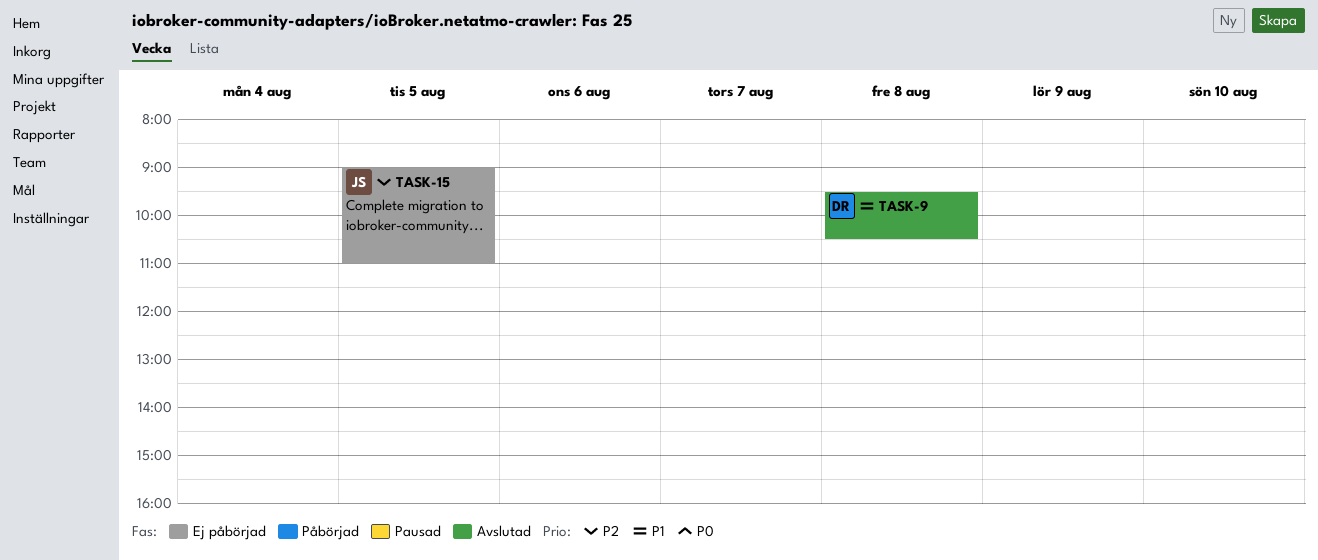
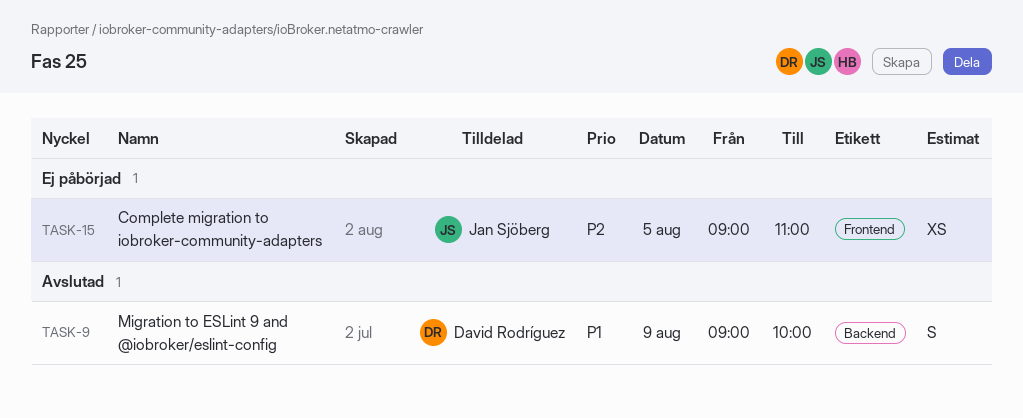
TASK-9, day: Aug 8 -> Aug 9
TASK-9, begins: 09:30 -> 09:00
TASK-9, ends: 10:30 -> 10:00

